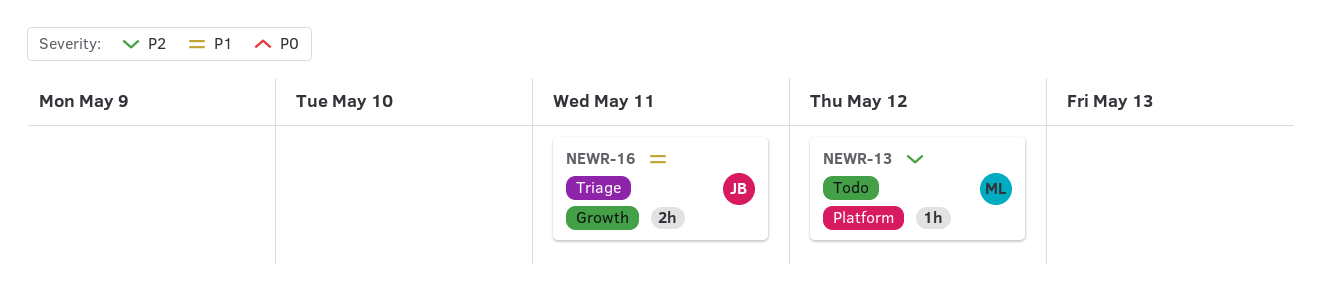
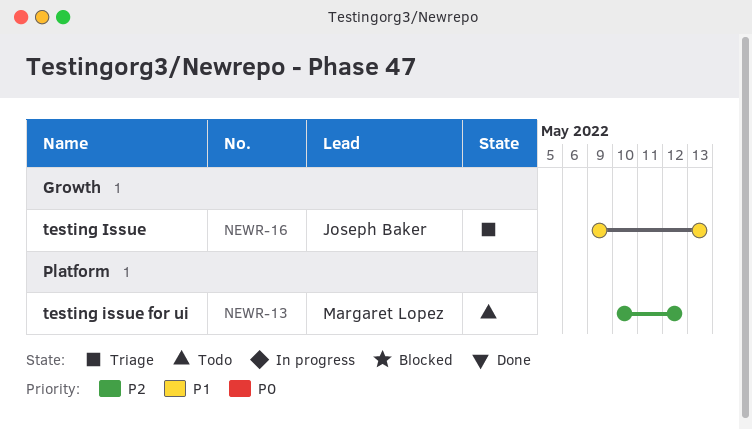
NEWR-16, due: May 11 -> May 13

